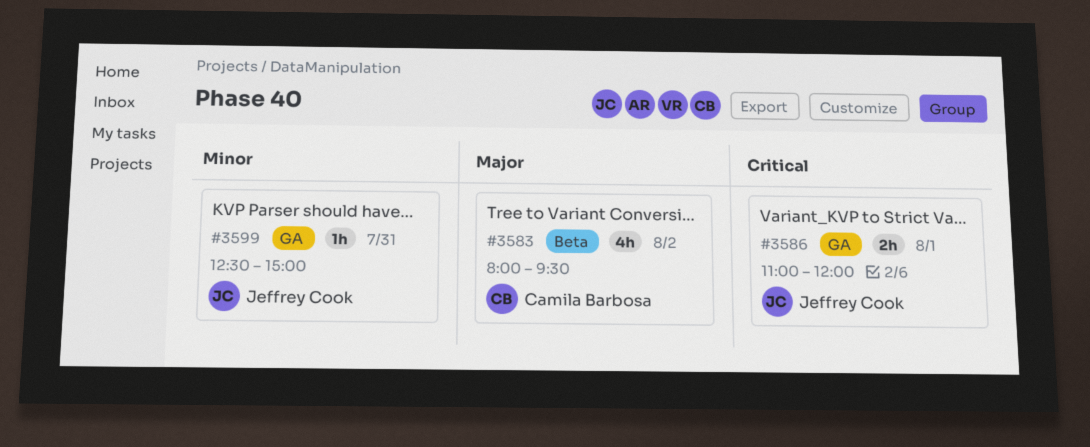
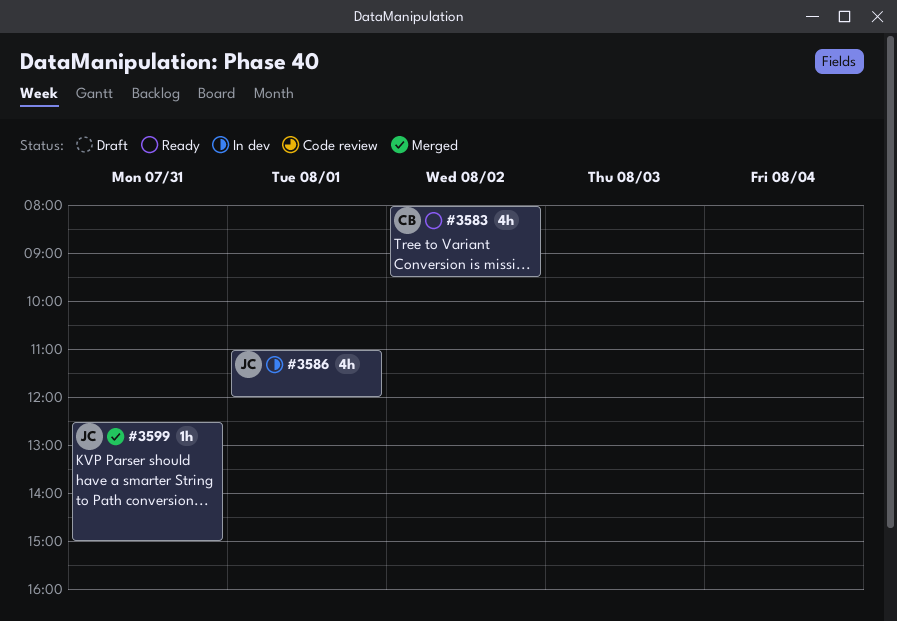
#3586, estimate: 2h -> 4h

